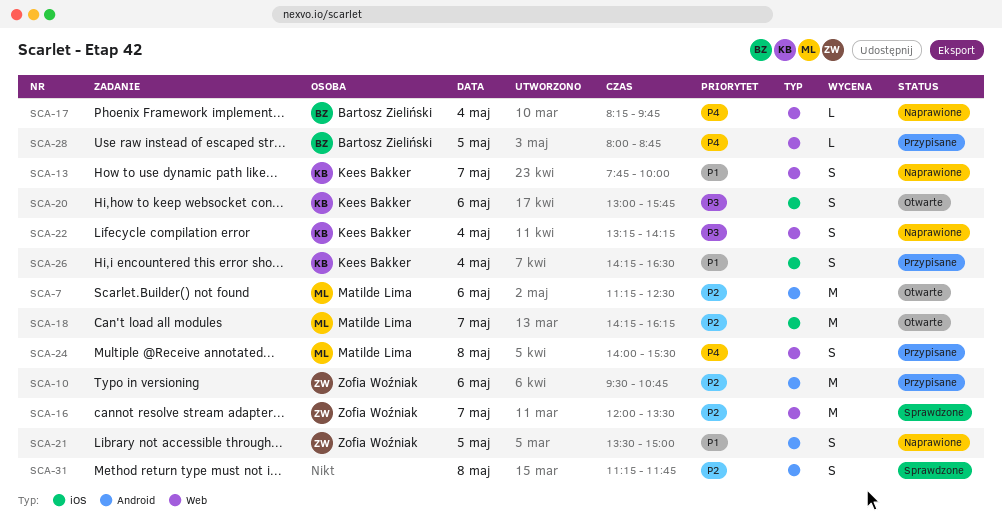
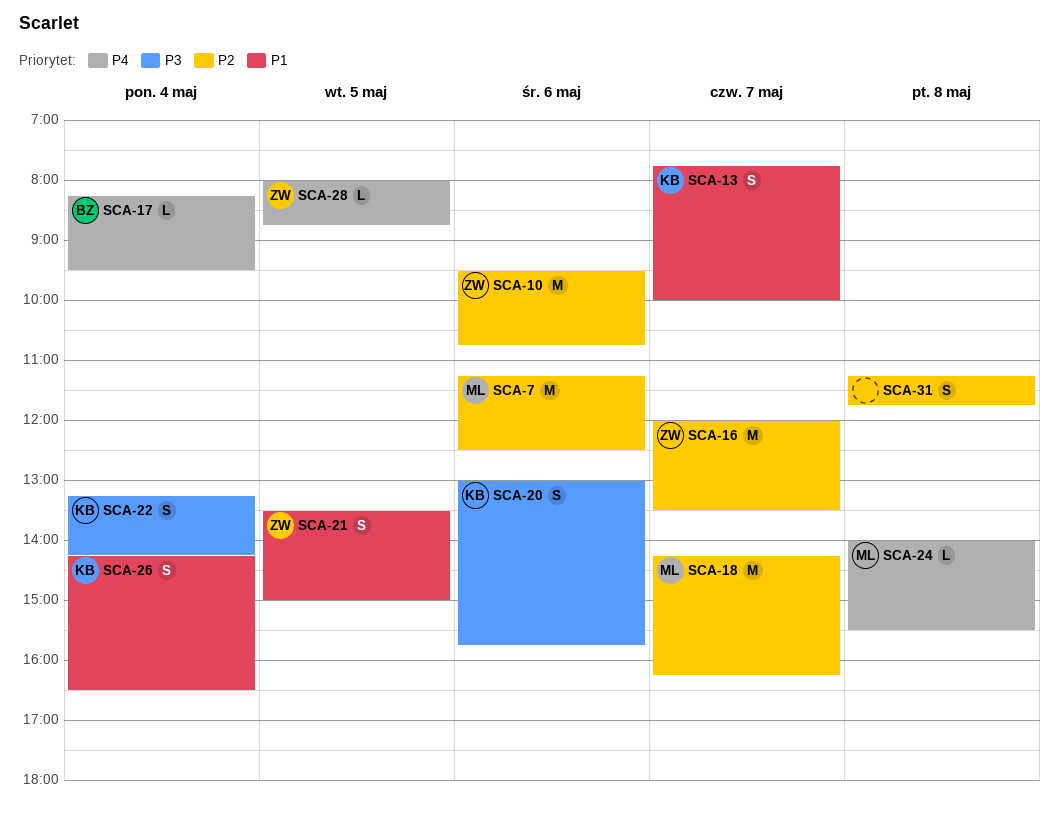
SCA-17, ends: 09:45 -> 09:30
SCA-24, estimate: S -> L
SCA-28, owner: Bartosz Zieliński -> Zofia Woźniak

